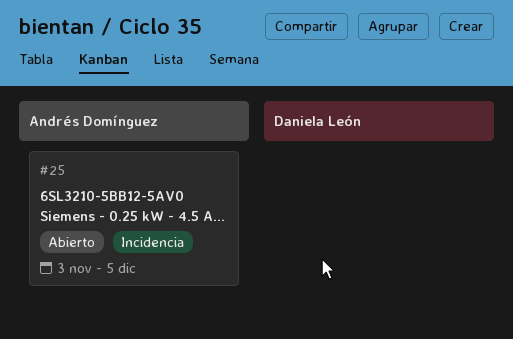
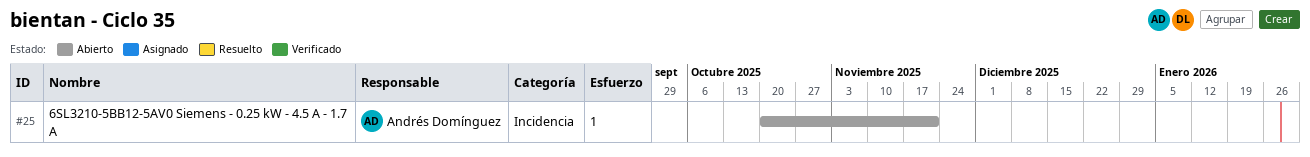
#25, start: Nov 3 -> Oct 20
#25, due: Dec 5 -> Nov 21

